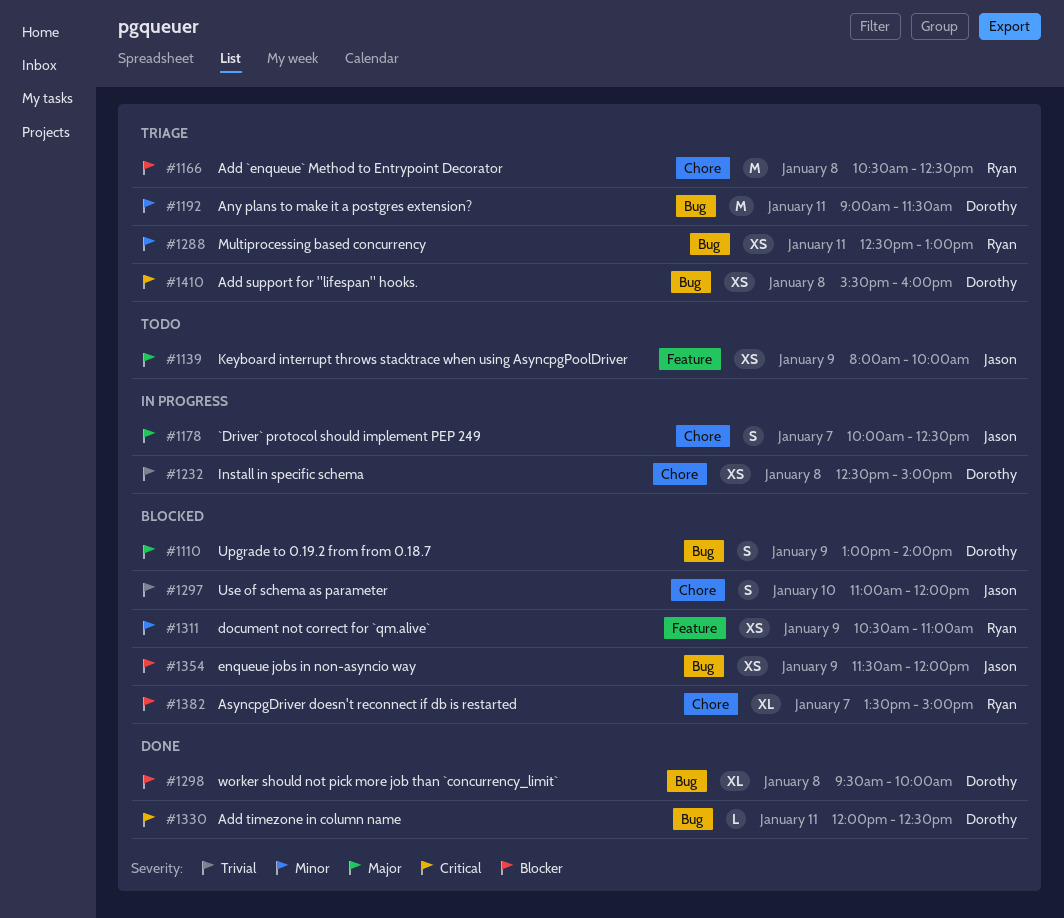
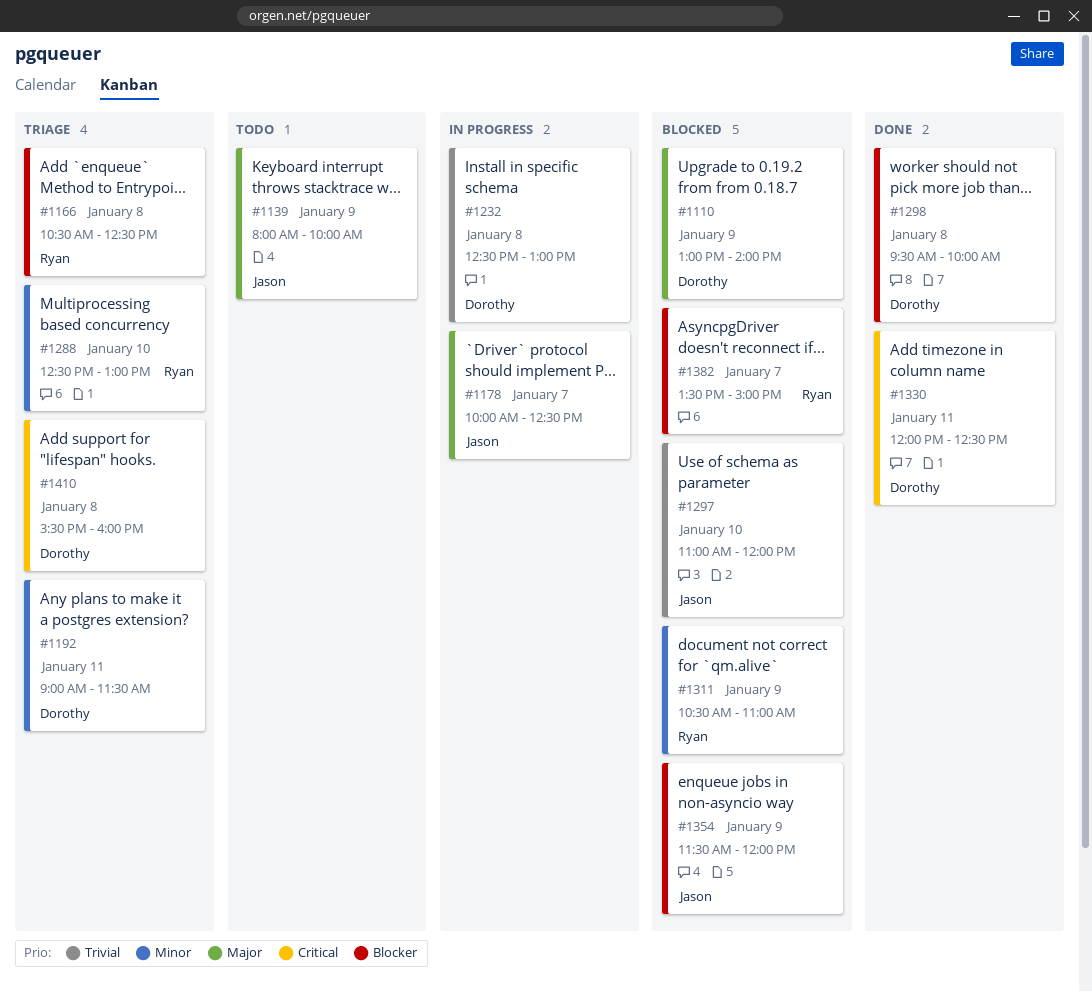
#1232, ends: 15:00 -> 13:00
#1288, day: Jan 11 -> Jan 10

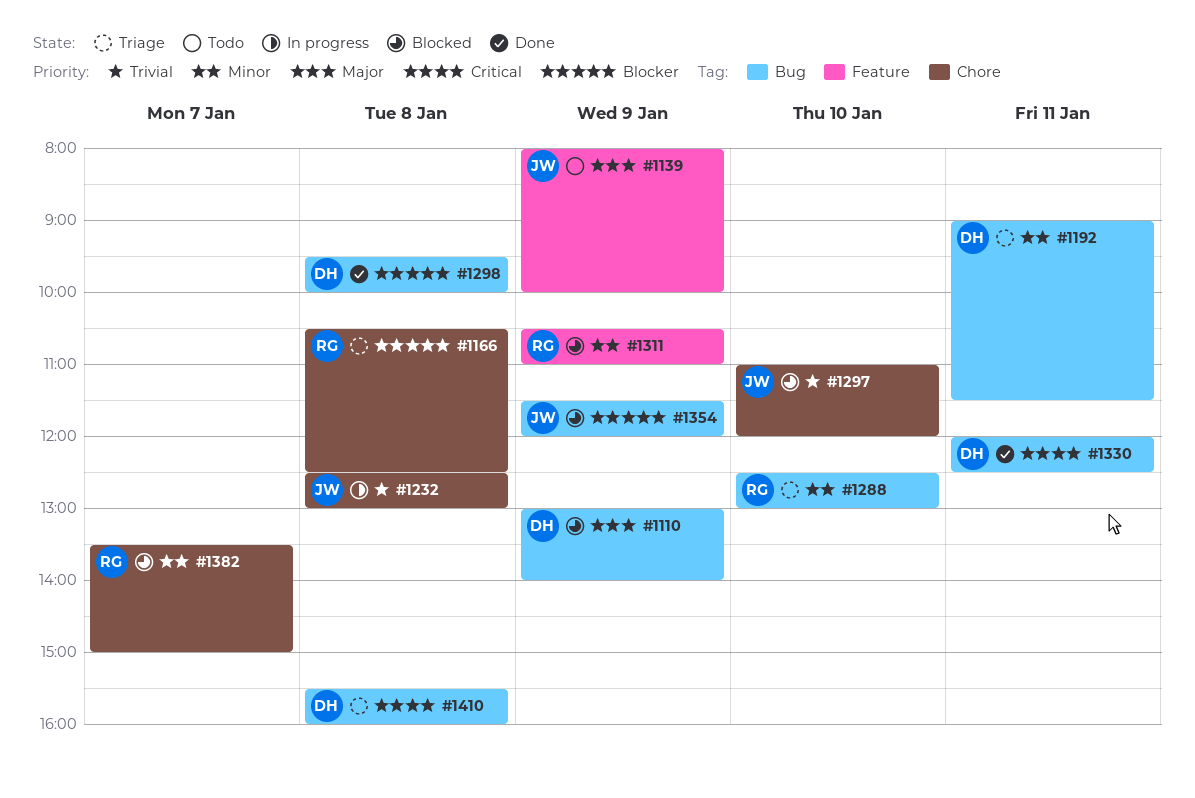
#1178: present -> none
#1232, owner: Dorothy -> Jason
#1382, priority: Blocker -> Minor

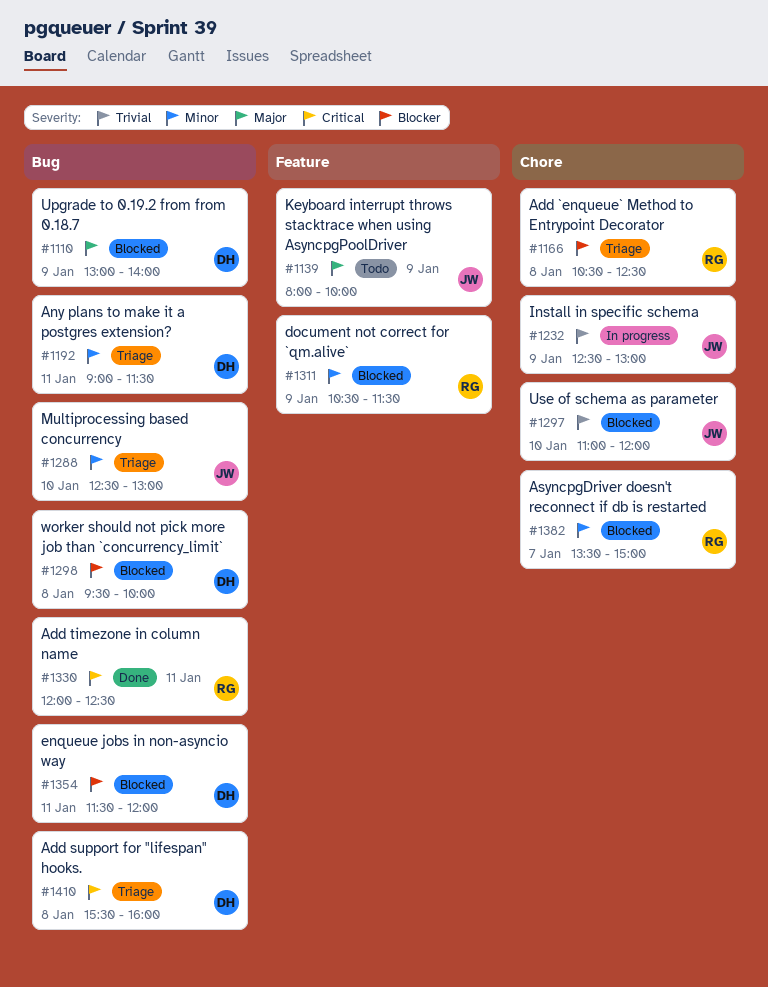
#1232, day: Jan 8 -> Jan 9
#1288, owner: RG -> JW
#1298, status: Done -> Blocked
#1311, ends: 11:00 -> 11:30
#1330, owner: DH -> RG
#1354, owner: JW -> DH
#1354, day: Jan 9 -> Jan 11

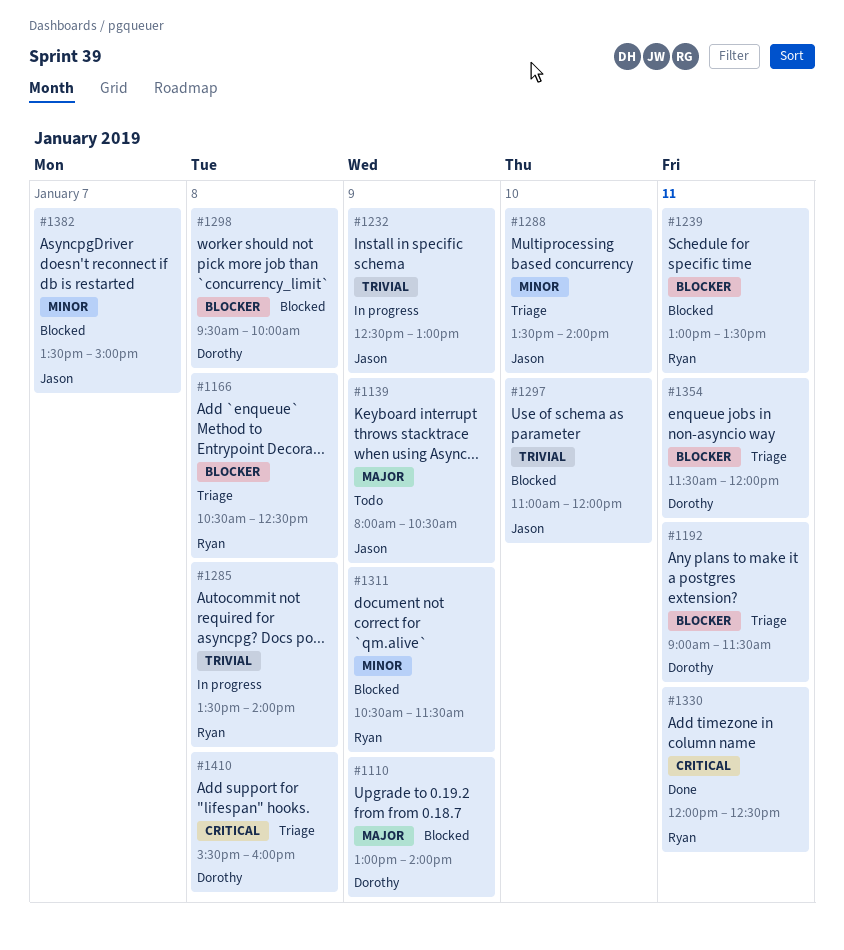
#1139, ends: 10:00 -> 10:30
#1192, priority: Minor -> Blocker
#1239: none -> present
#1285: none -> present
#1288, begins: 12:30 -> 13:30
#1288, ends: 13:00 -> 14:00
#1354, status: Blocked -> Triage
#1382, owner: Ryan -> Jason

